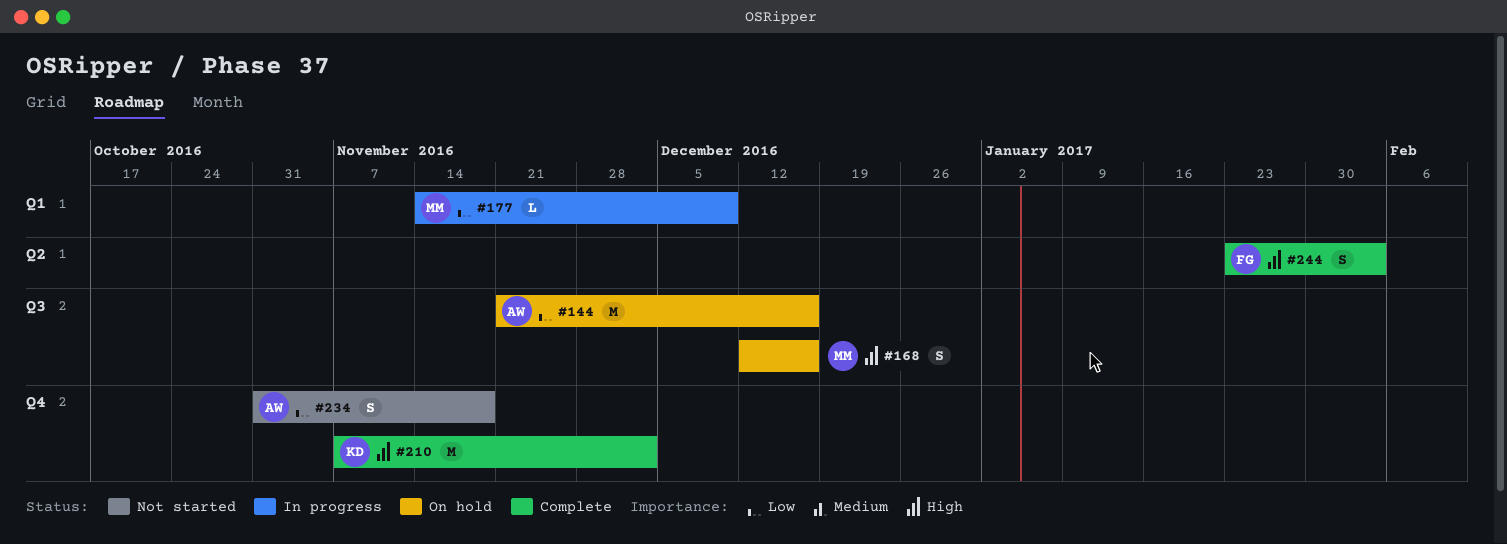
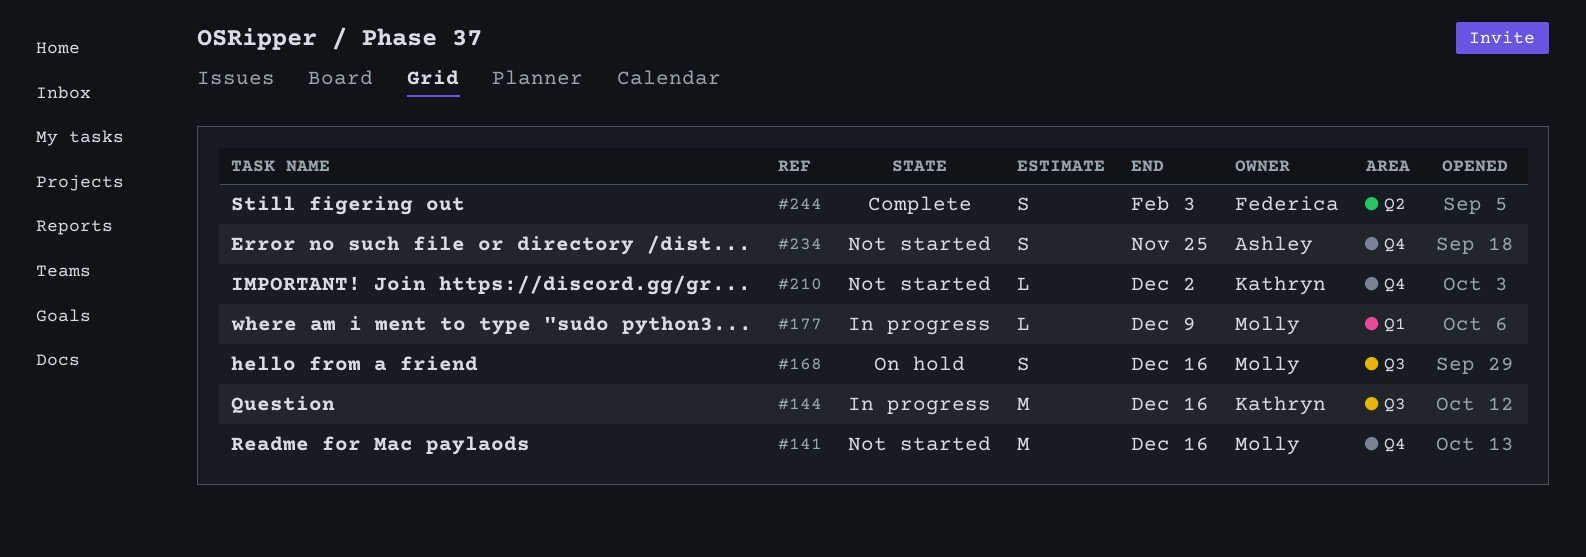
#141: none -> present
#144, status: On hold -> In progress
#144, owner: Ashley -> Kathryn
#210, status: Complete -> Not started
#210, estimate: M -> L
#234, due: Nov 18 -> Nov 25

